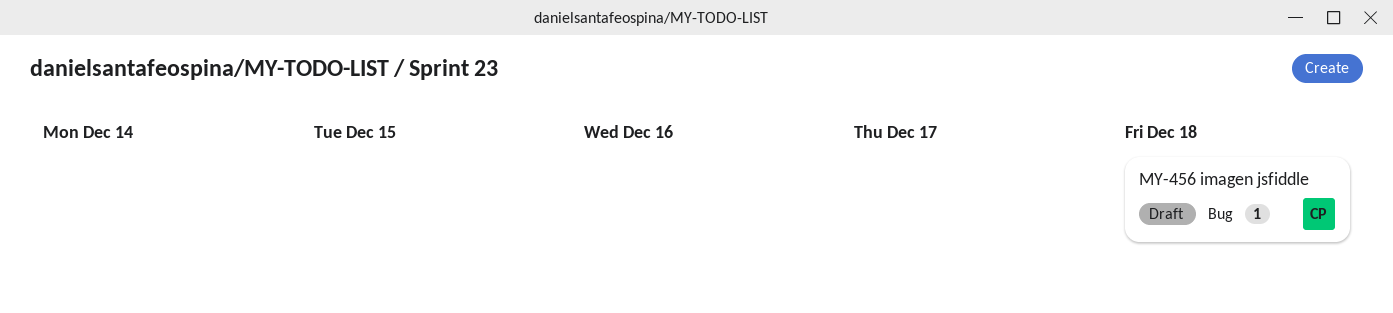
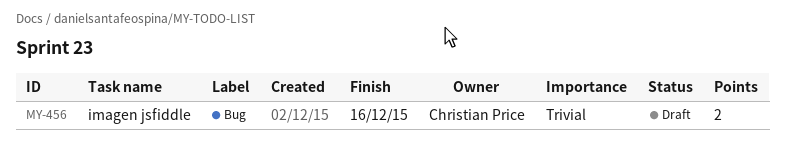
MY-456, estimate: 1 -> 2
MY-456, due: Dec 18 -> Dec 16

